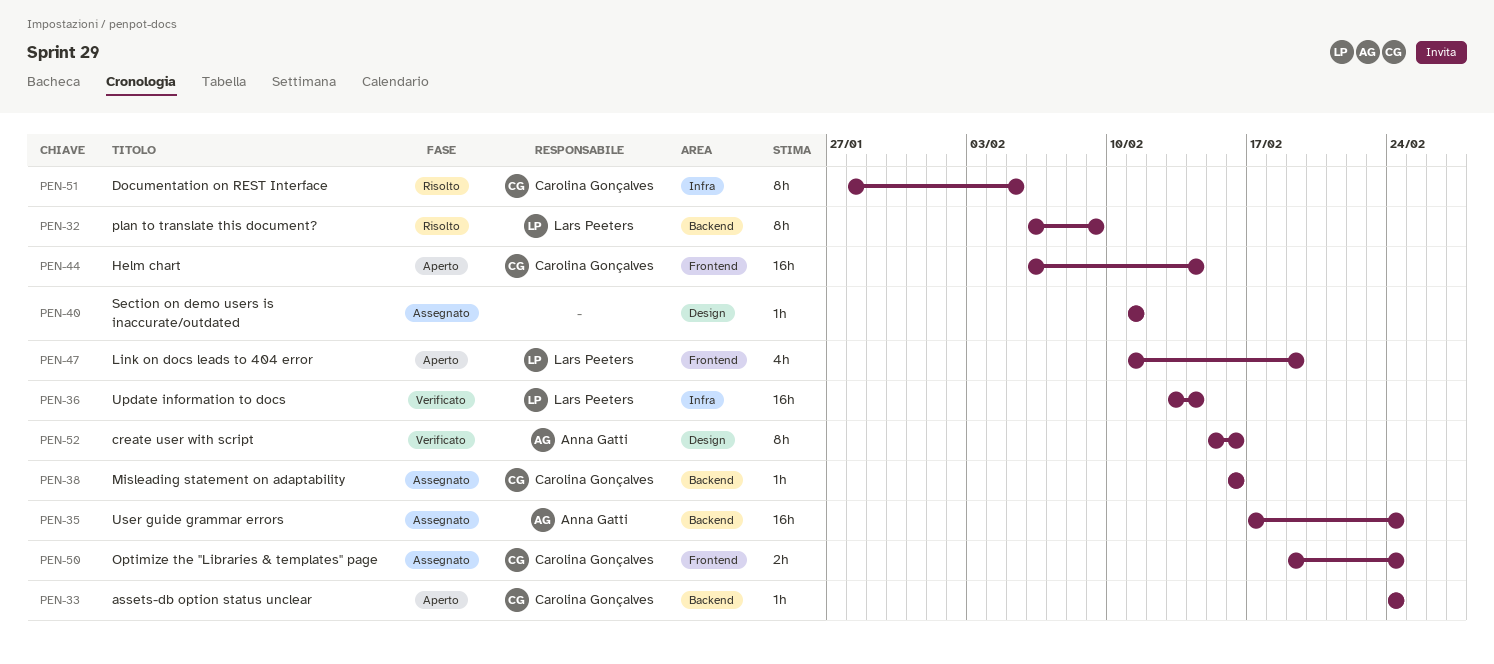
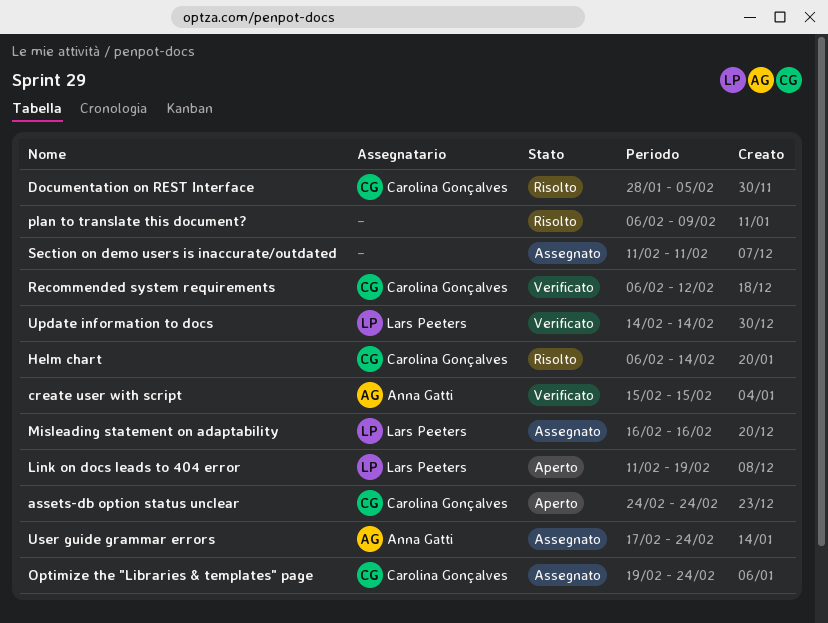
create user with script, due: Feb 16 -> Feb 15
Helm chart, status: Aperto -> Risolto
Misleading statement on adaptability, owner: Carolina Gonçalves -> Lars Peeters
plan to translate this document?, owner: Lars Peeters -> none
Recommended system requirements: none -> present
Update information to docs, start: Feb 13 -> Feb 14

